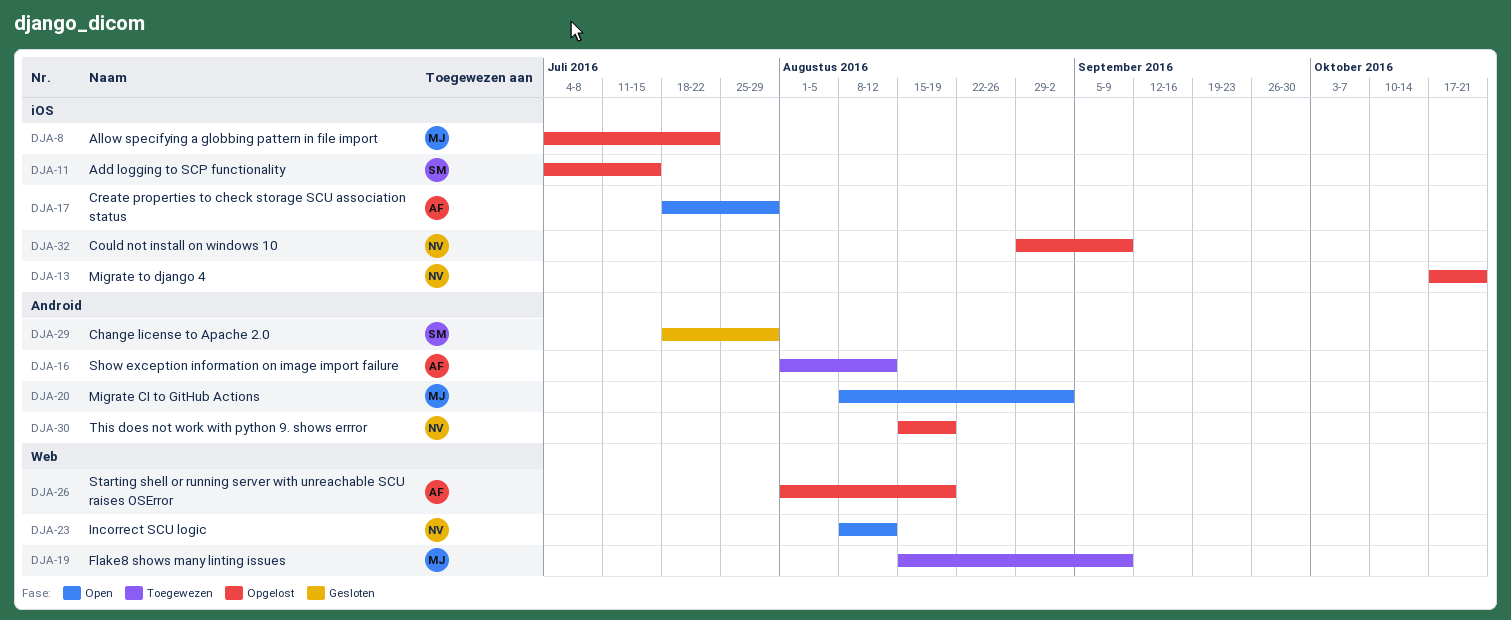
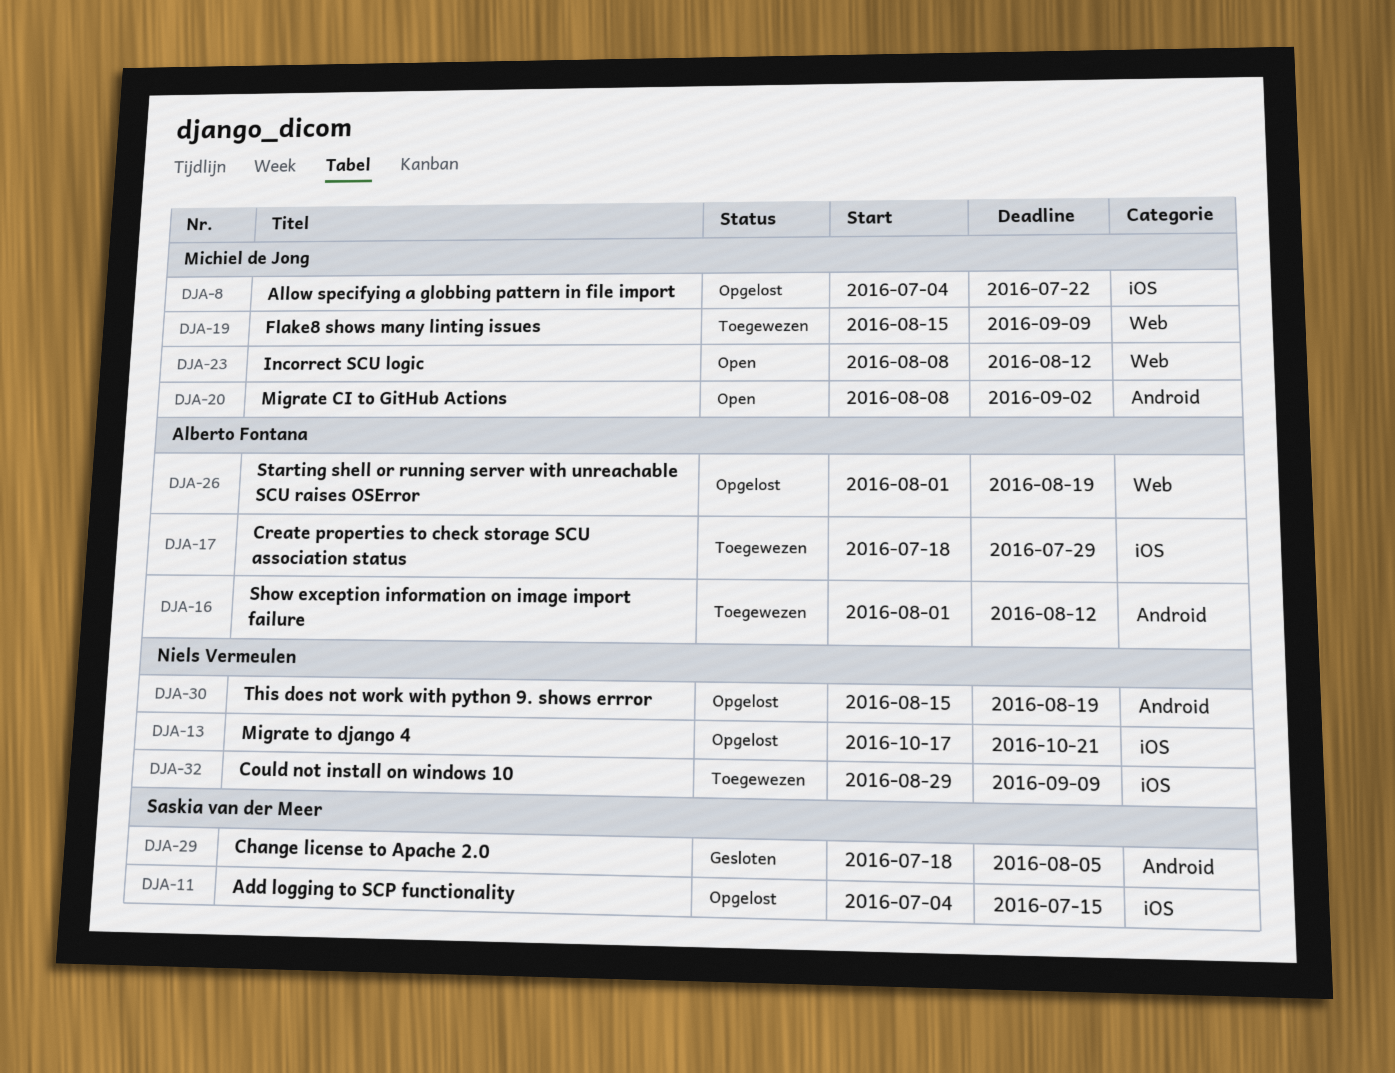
DJA-17, status: Open -> Toegewezen
DJA-23, owner: Niels Vermeulen -> Michiel de Jong
DJA-29, due: Jul 29 -> Aug 5
DJA-32, status: Opgelost -> Toegewezen

